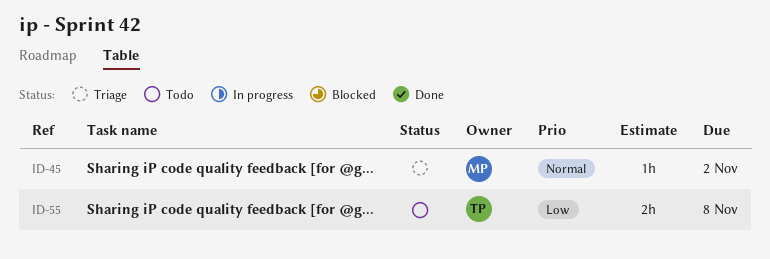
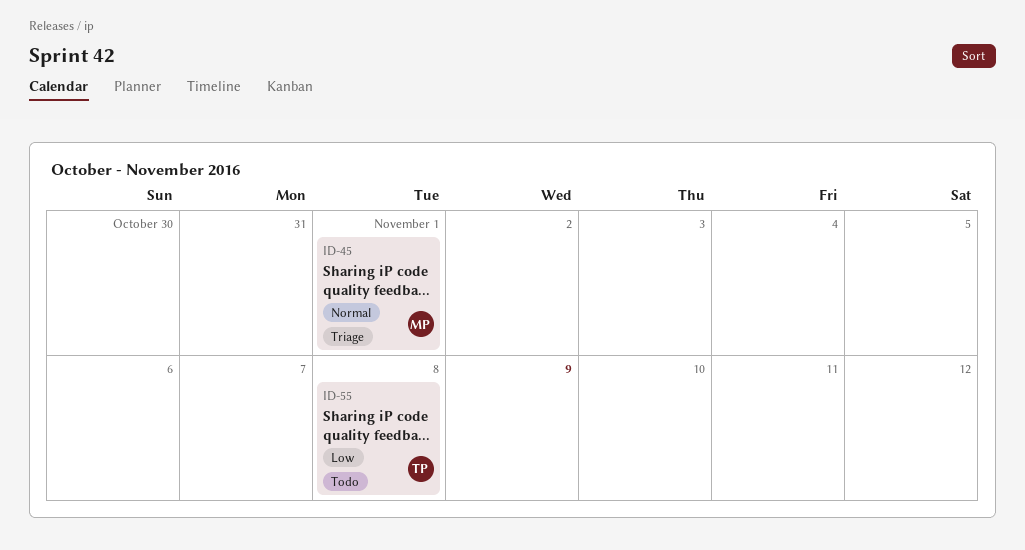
ID-45, due: Nov 2 -> Nov 1

